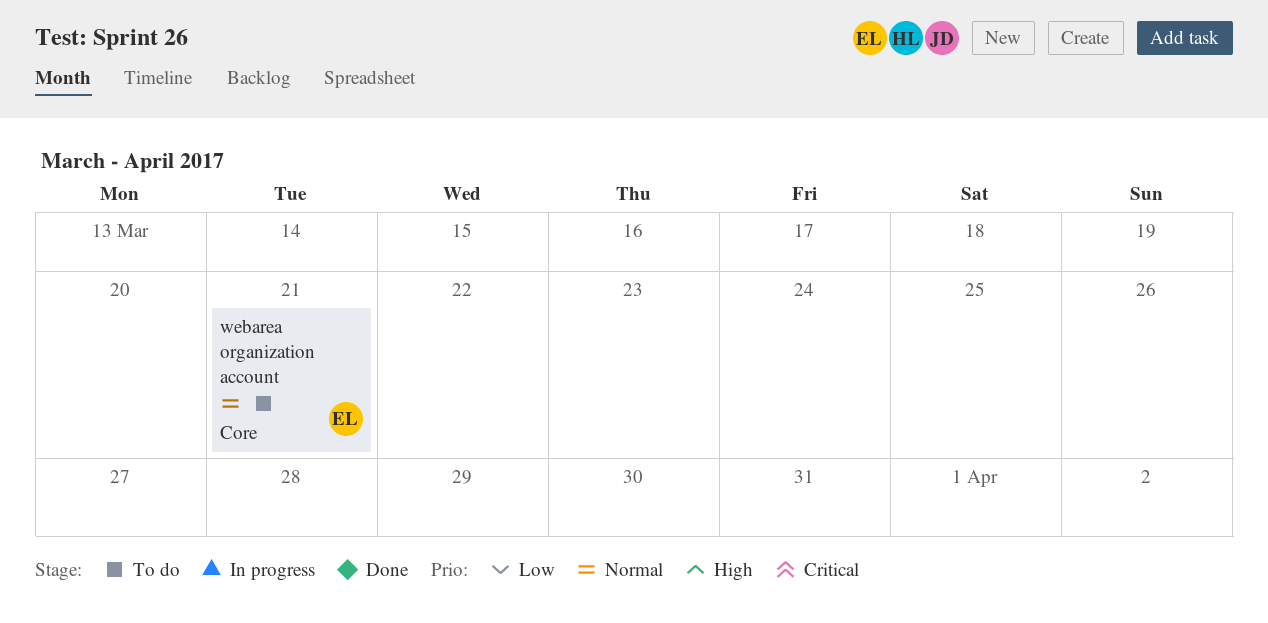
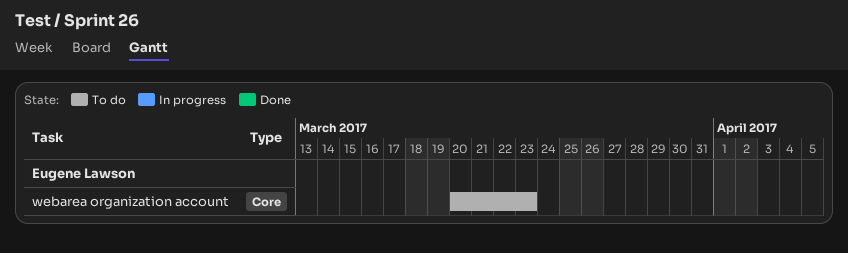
webarea organization account, due: Mar 21 -> Mar 23

